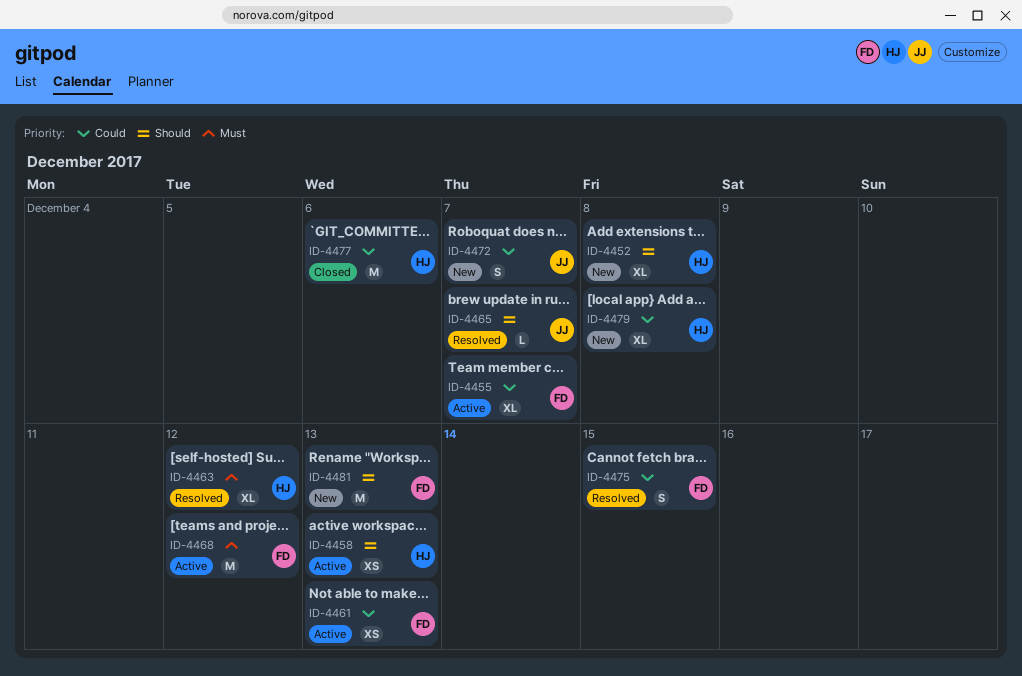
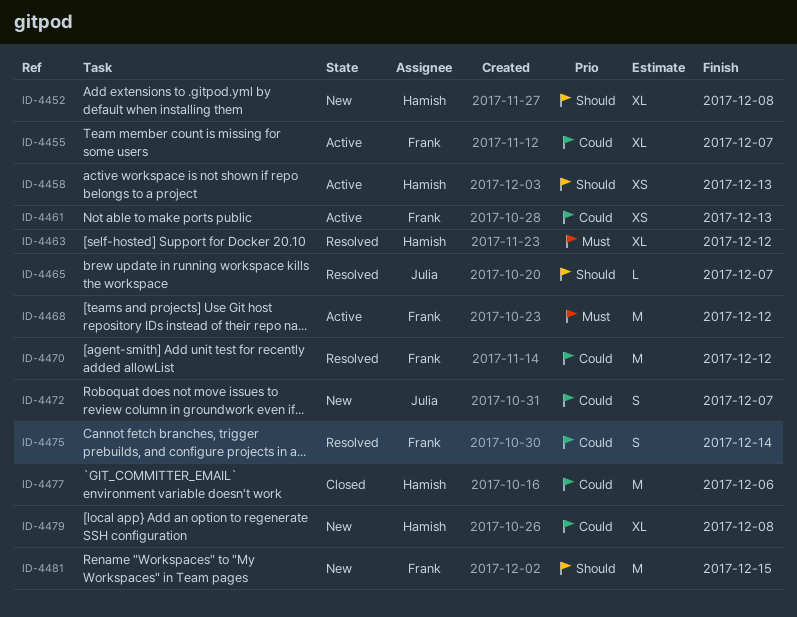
ID-4470: none -> present
ID-4475, due: Dec 15 -> Dec 14
ID-4481, due: Dec 13 -> Dec 15

